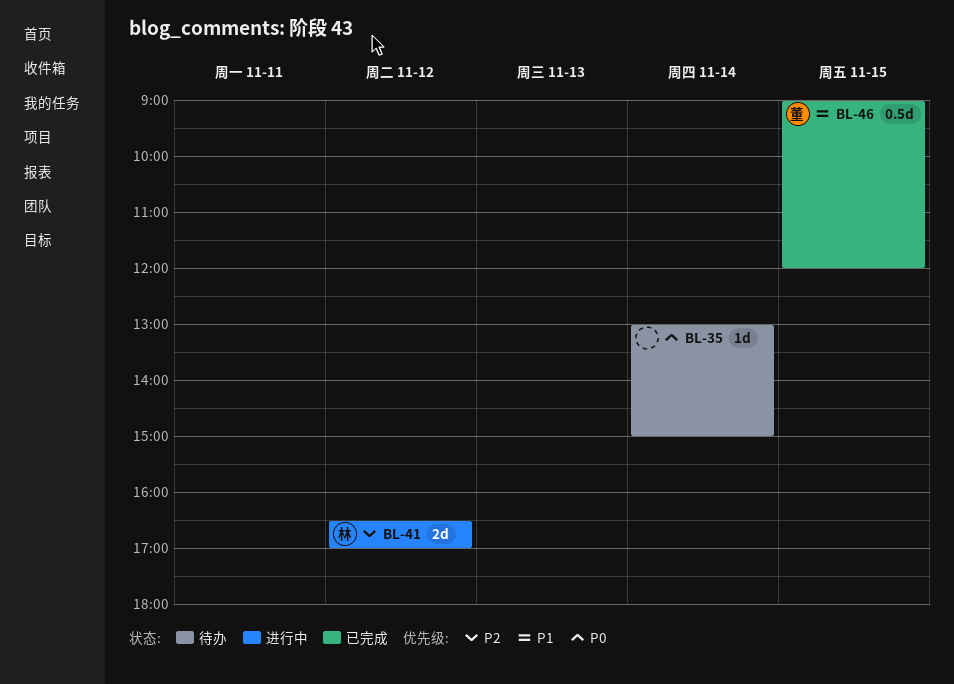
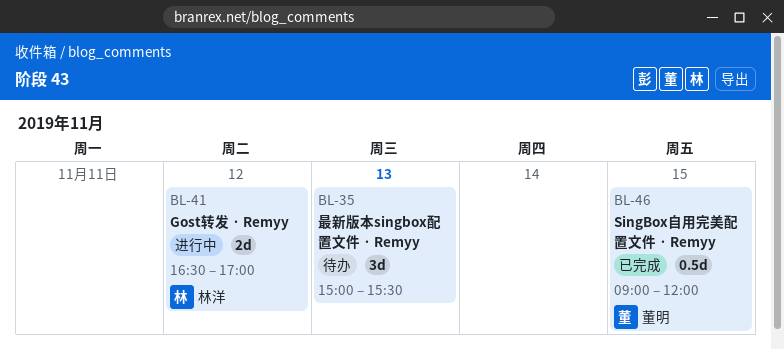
BL-35, estimate: 1d -> 3d
BL-35, day: Nov 14 -> Nov 13
BL-35, begins: 13:00 -> 15:00
BL-35, ends: 15:00 -> 15:30

